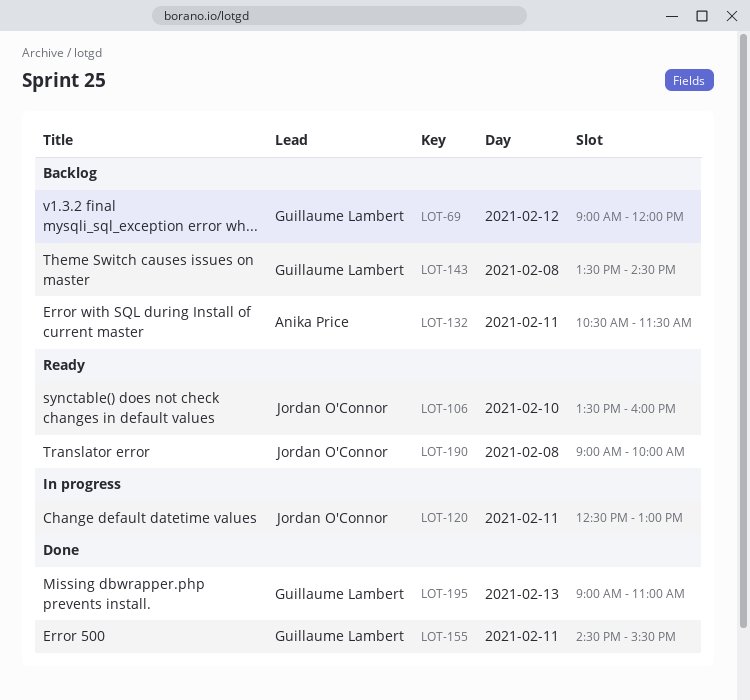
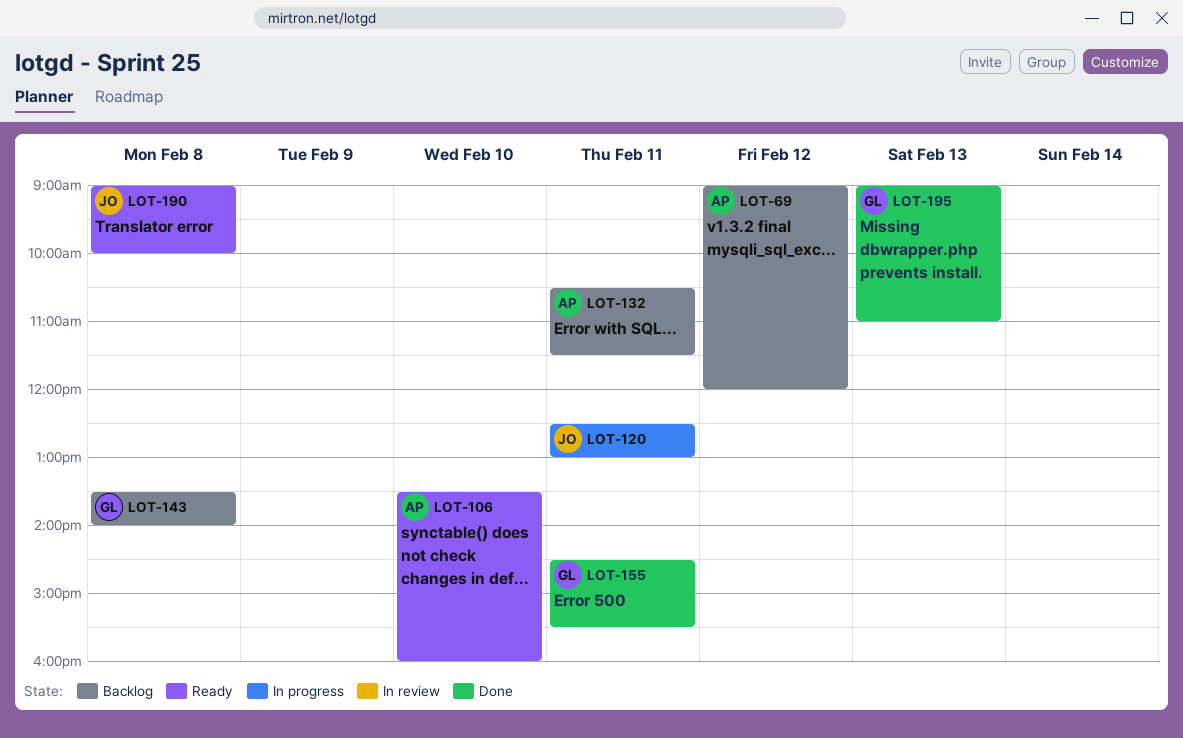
LOT-69, owner: Guillaume Lambert -> Anika Price
LOT-106, owner: Jordan O'Connor -> Anika Price
LOT-143, ends: 14:30 -> 14:00

